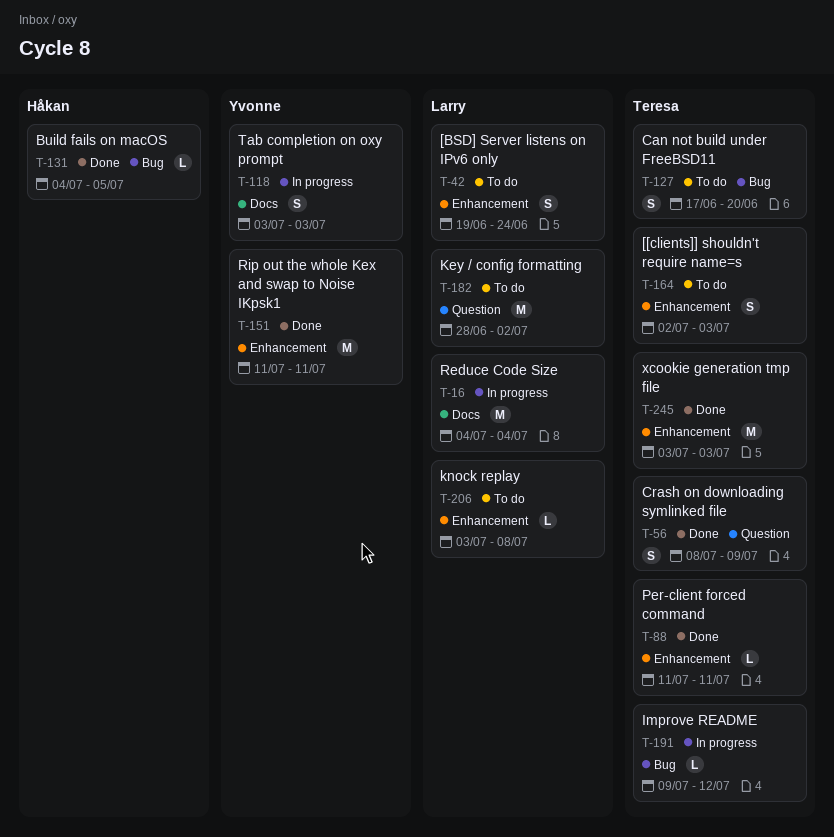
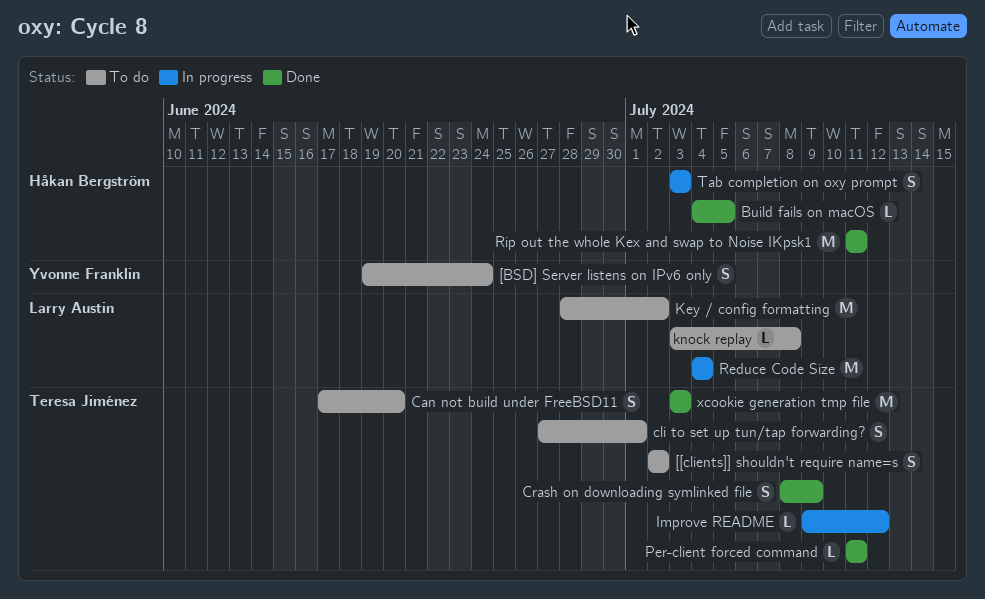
[[clients]] shouldn't require name=s, due: Jul 3 -> Jul 2
[BSD] Server listens on IPv6 only, owner: Larry Austin -> Yvonne Franklin
cli to set up tun/tap forwarding?: none -> present
Rip out the whole Kex and swap to Noise IKpsk1, owner: Yvonne Franklin -> Håkan Bergström
Tab completion on oxy prompt, owner: Yvonne Franklin -> Håkan Bergström

